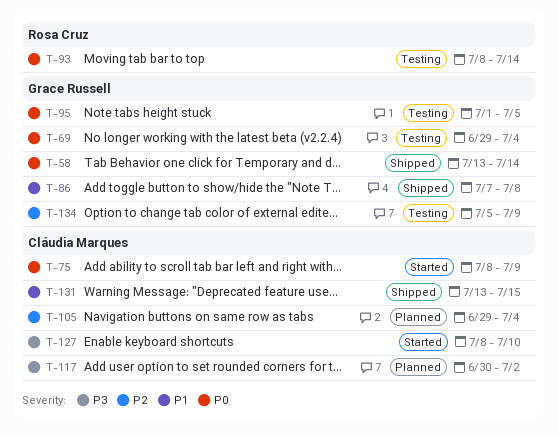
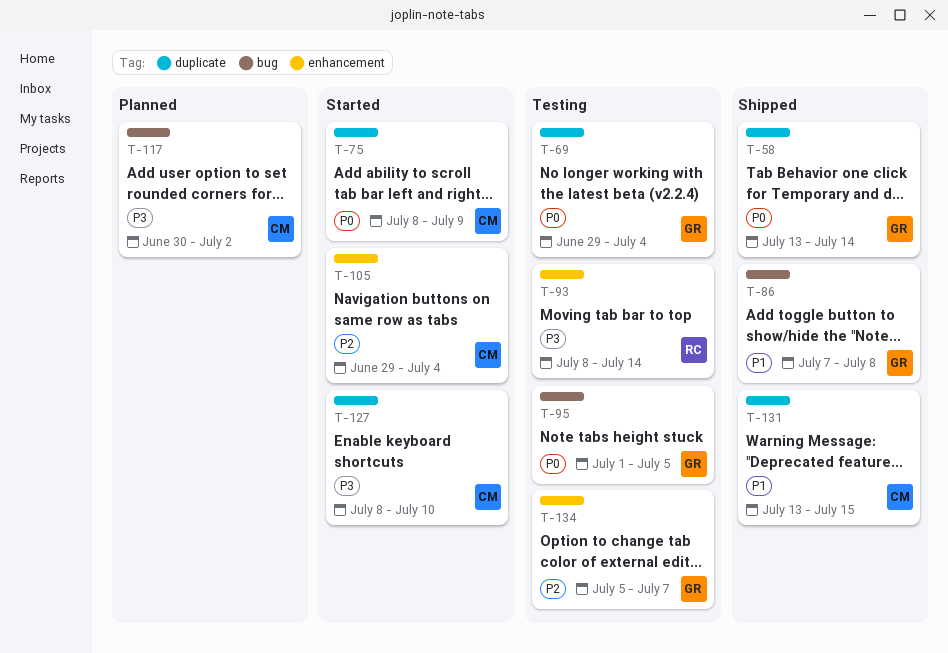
T-93, priority: P0 -> P3
T-105, status: Planned -> Started
T-134, due: Jul 9 -> Jul 7

